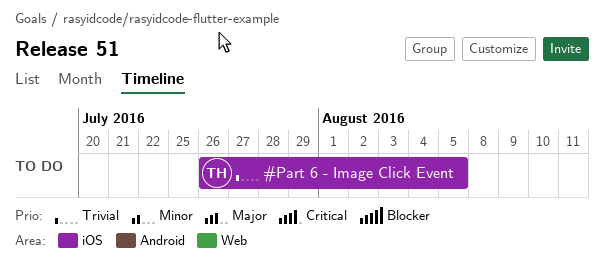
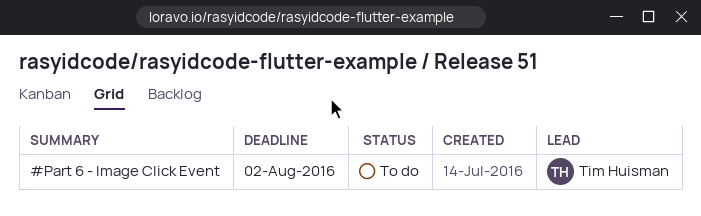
#Part 6 - Image Click Event, due: Aug 5 -> Aug 2

